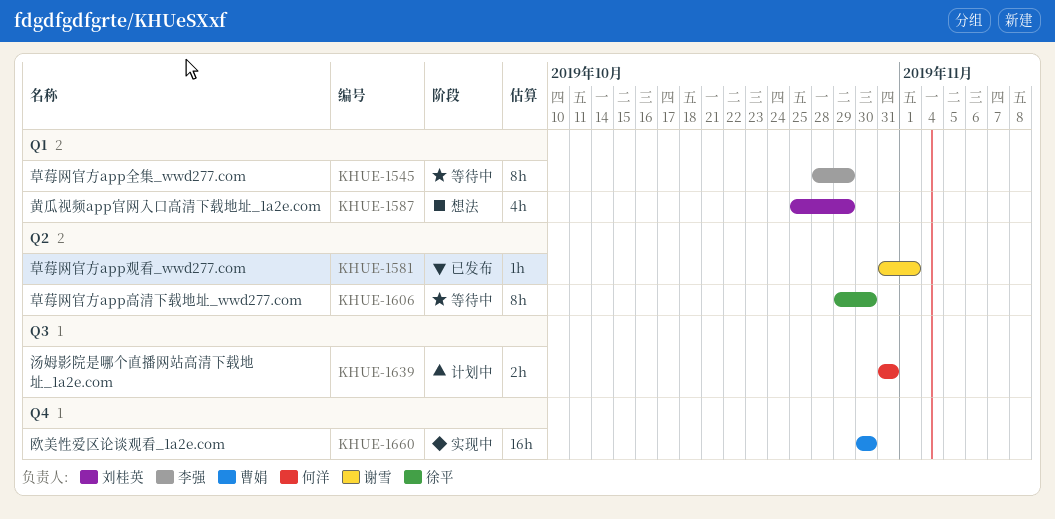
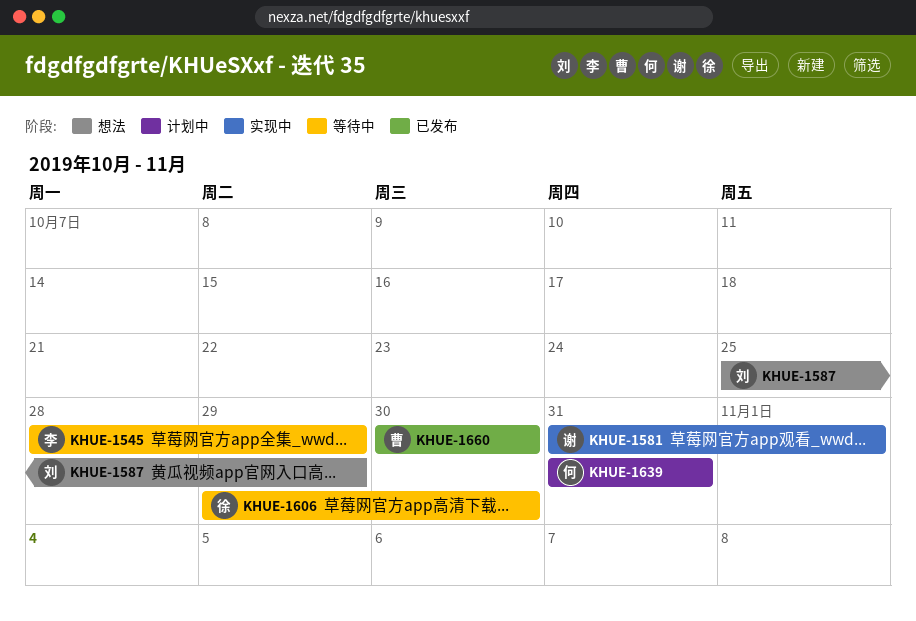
KHUE-1581, status: 已发布 -> 实现中
KHUE-1660, status: 实现中 -> 已发布

